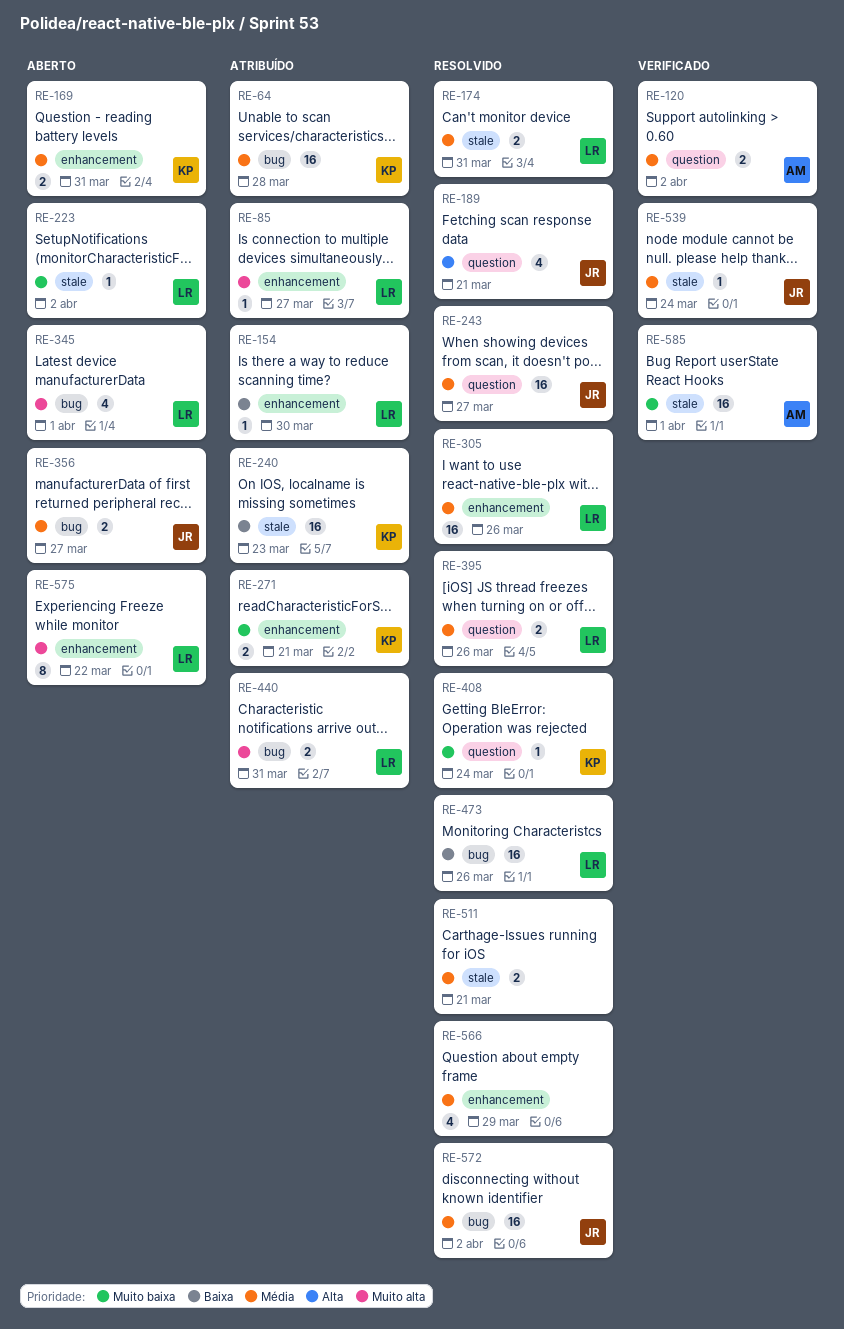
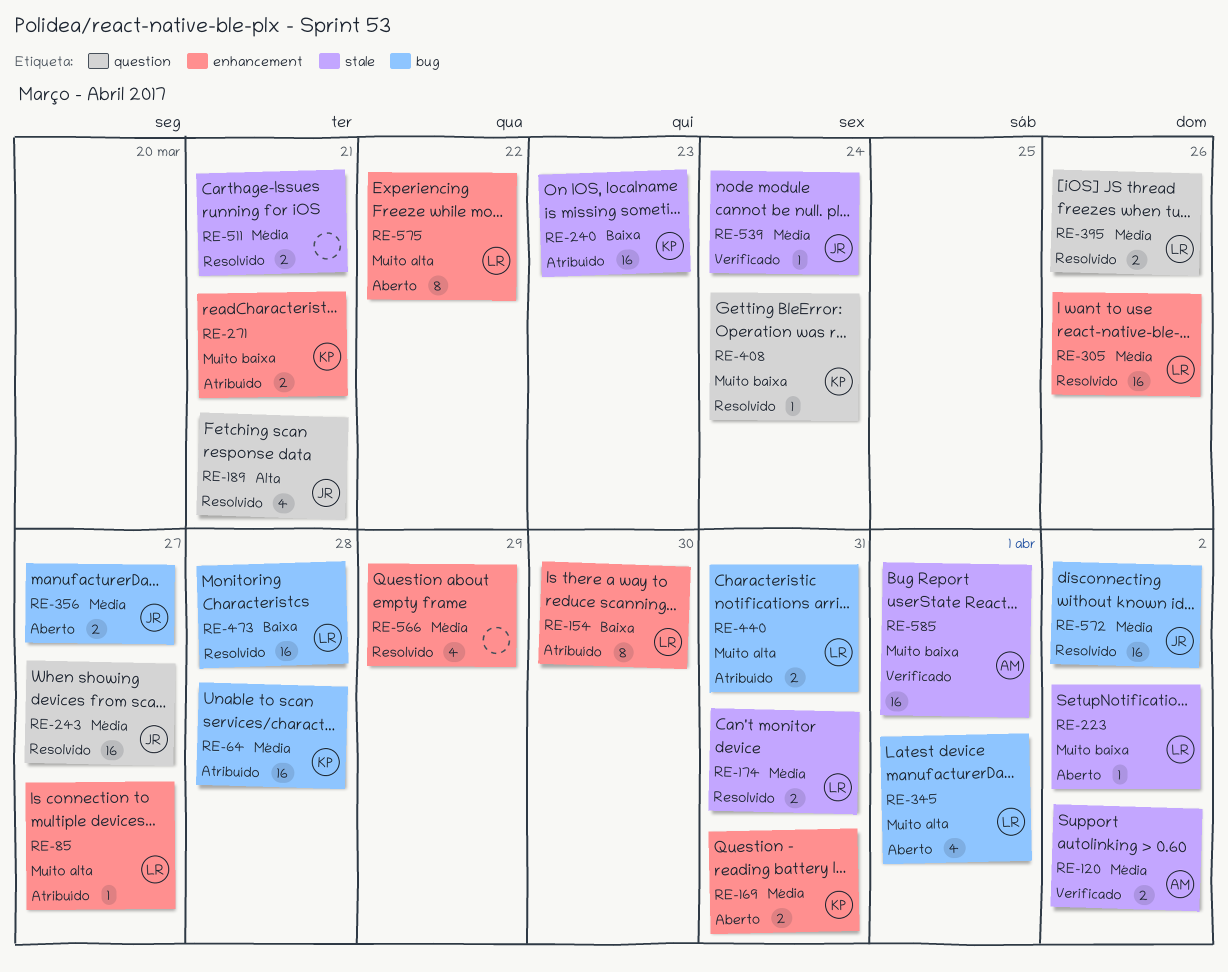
RE-120, label: question -> stale
RE-154, estimate: 1 -> 8
RE-473, due: Mar 26 -> Mar 28

